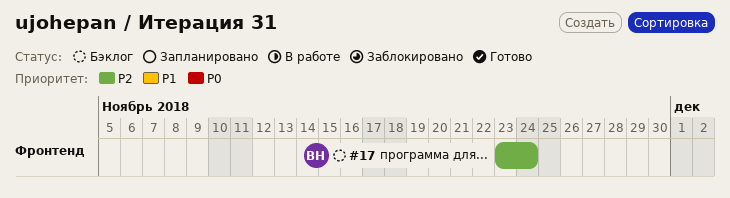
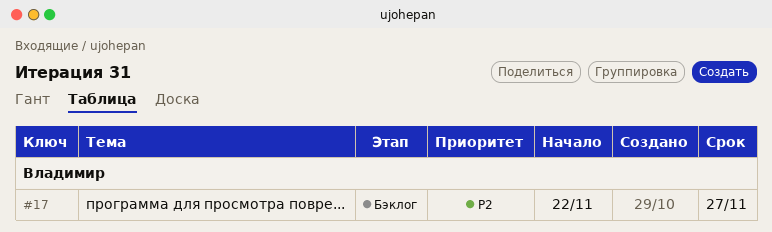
#17, start: Nov 23 -> Nov 22
#17, due: Nov 24 -> Nov 27

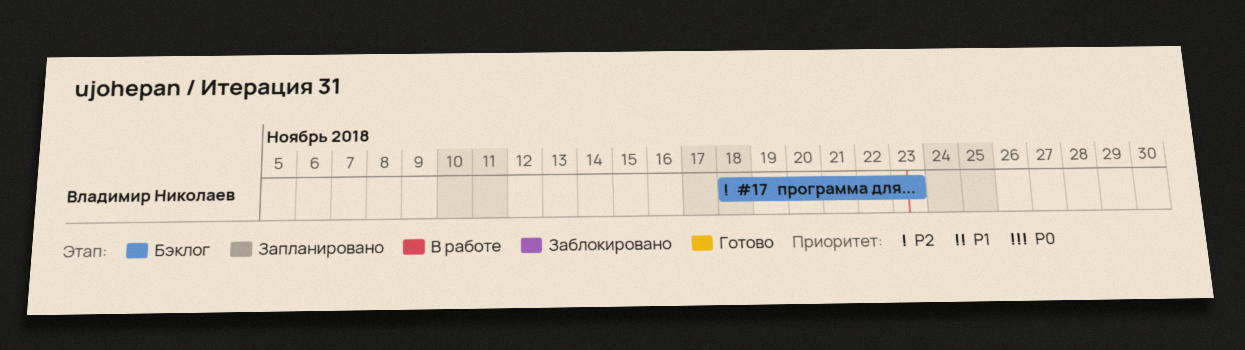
#17, start: Nov 22 -> Nov 18
#17, due: Nov 27 -> Nov 23

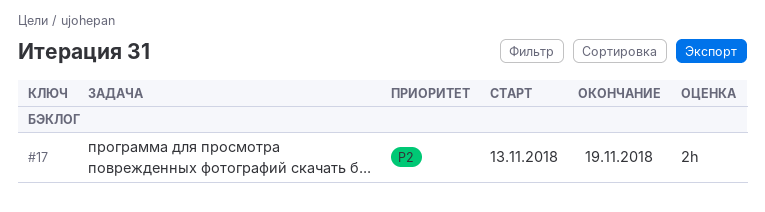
#17, start: Nov 18 -> Nov 13
#17, due: Nov 23 -> Nov 19

